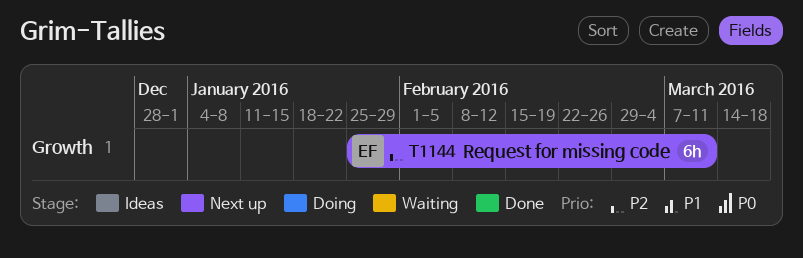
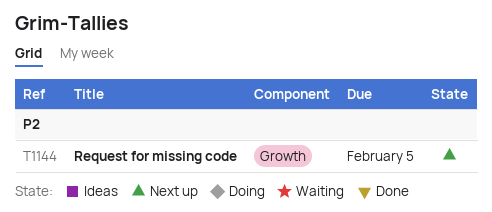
T1144, due: Mar 11 -> Feb 5

